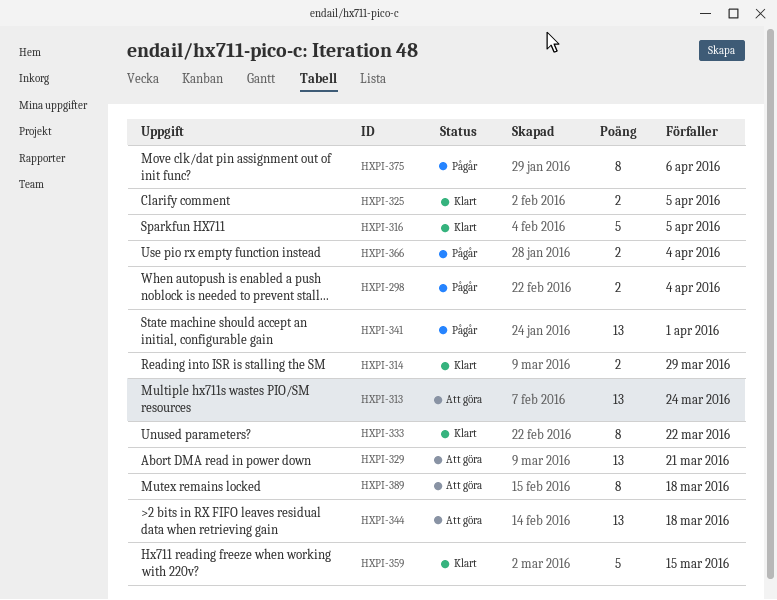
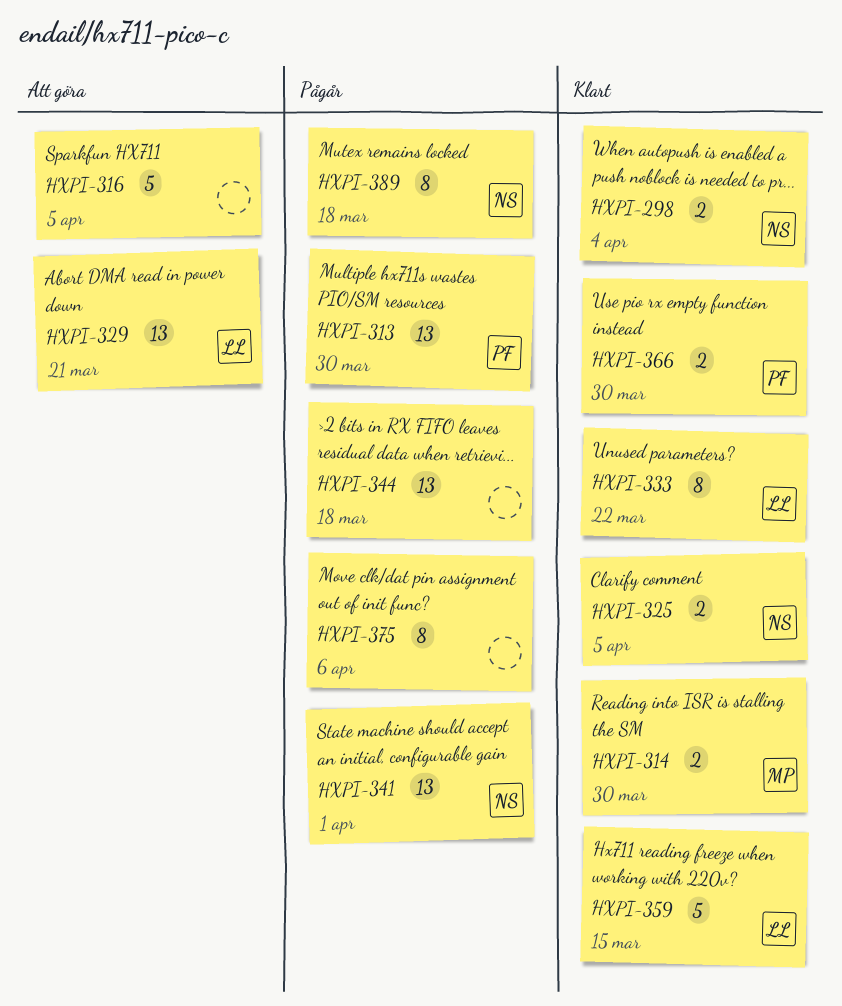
HXPI-298, status: Pågår -> Klart
HXPI-313, status: Att göra -> Pågår
HXPI-313, due: Mar 24 -> Mar 30
HXPI-314, due: Mar 29 -> Mar 30
HXPI-316, status: Klart -> Att göra
HXPI-344, status: Att göra -> Pågår
HXPI-366, status: Pågår -> Klart
HXPI-366, due: Apr 4 -> Mar 30
HXPI-389, status: Att göra -> Pågår

